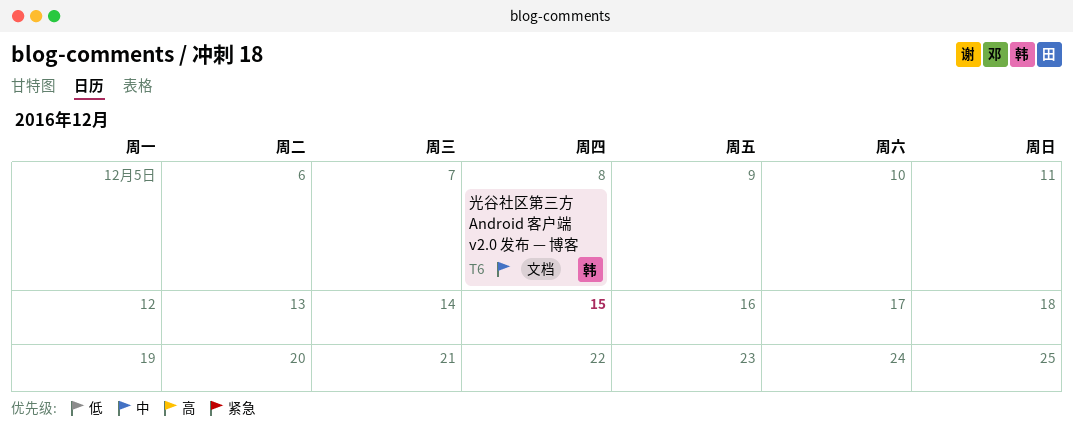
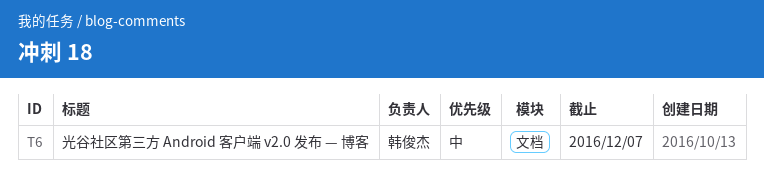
T6, due: Dec 8 -> Dec 7

